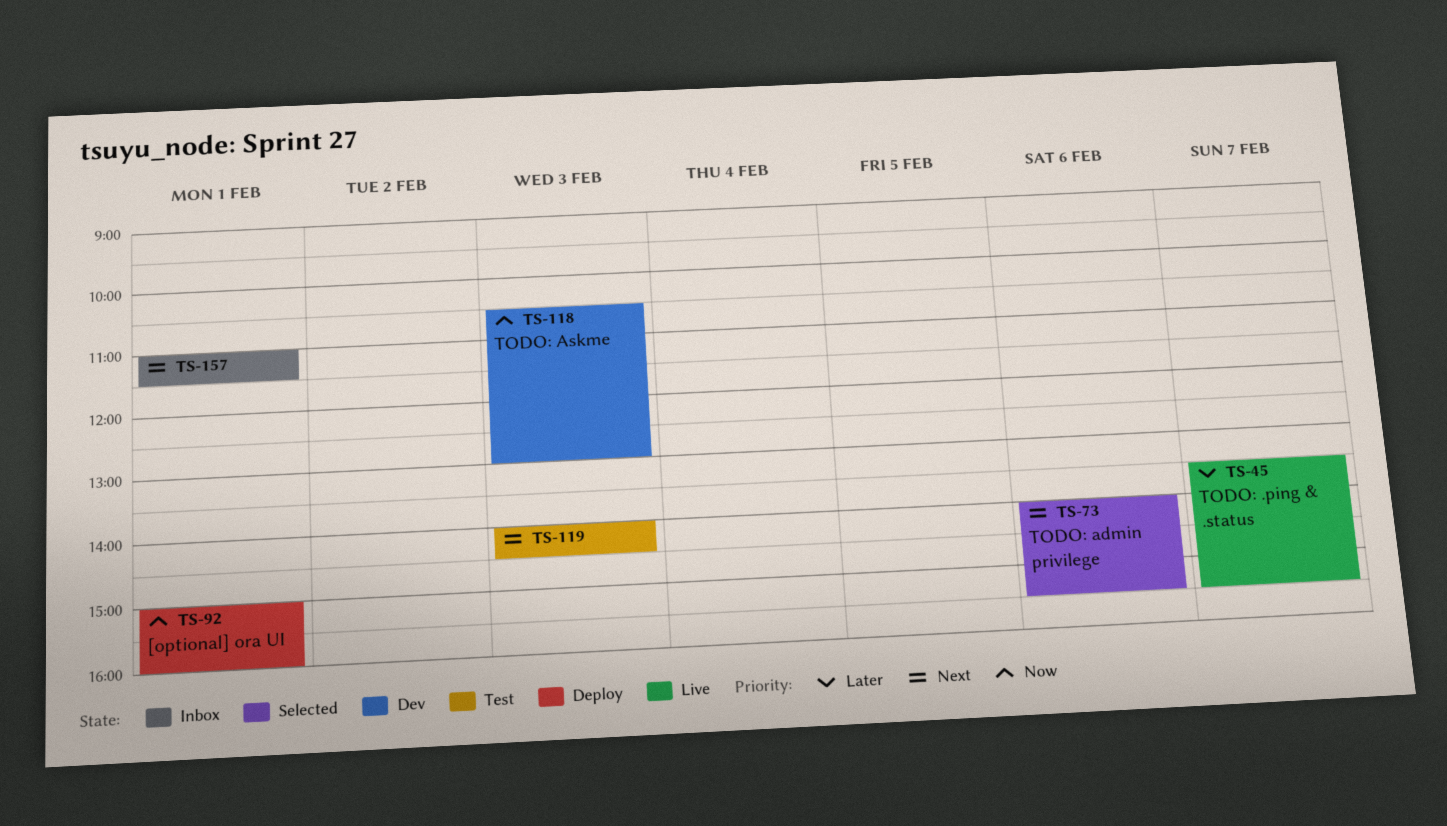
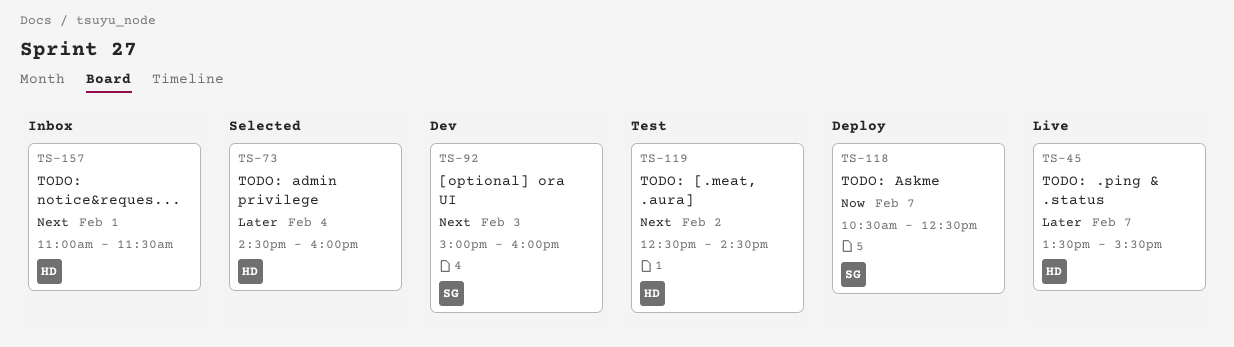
TS-73, priority: Next -> Later
TS-73, day: Feb 6 -> Feb 4
TS-73, begins: 14:00 -> 14:30
TS-73, ends: 15:30 -> 16:00
TS-92, status: Deploy -> Dev
TS-92, priority: Now -> Next
TS-92, day: Feb 1 -> Feb 3
TS-118, status: Dev -> Deploy
TS-118, day: Feb 3 -> Feb 7
TS-118, ends: 13:00 -> 12:30
TS-119, day: Feb 3 -> Feb 2
TS-119, begins: 14:00 -> 12:30

